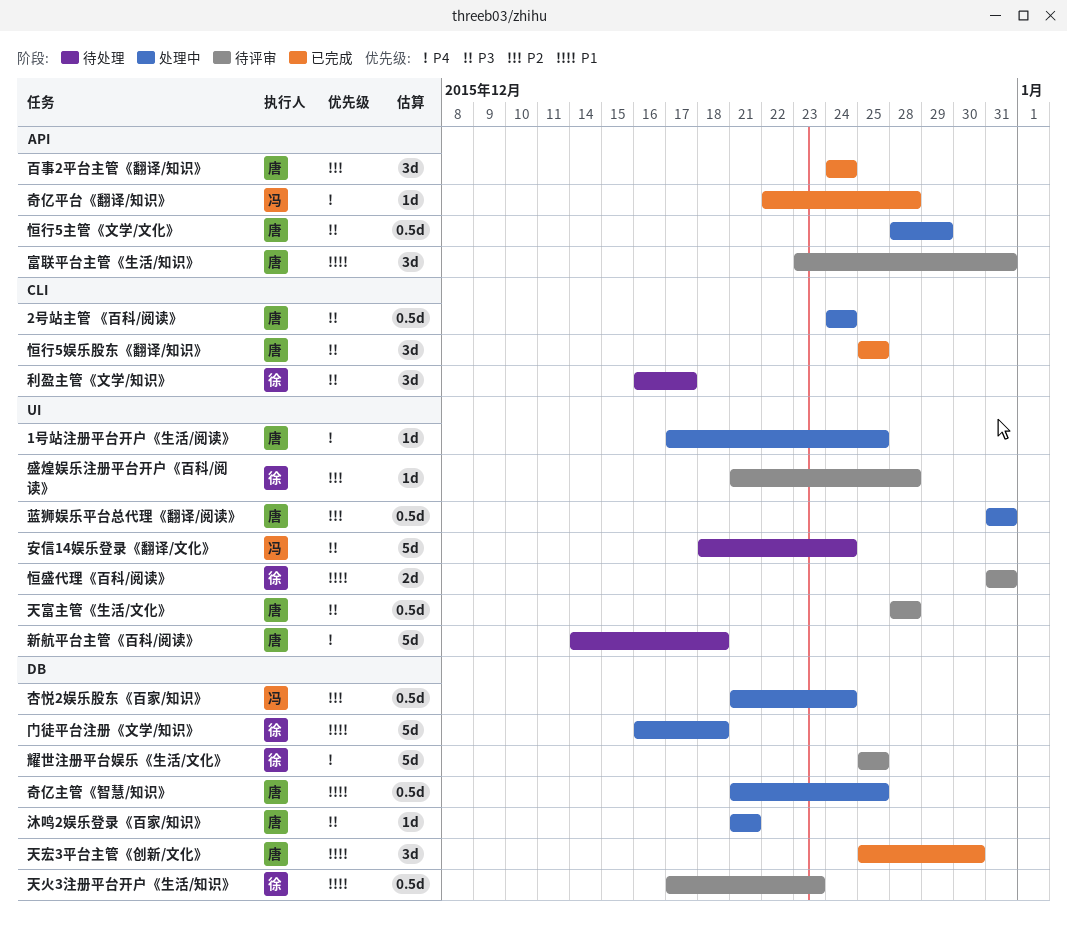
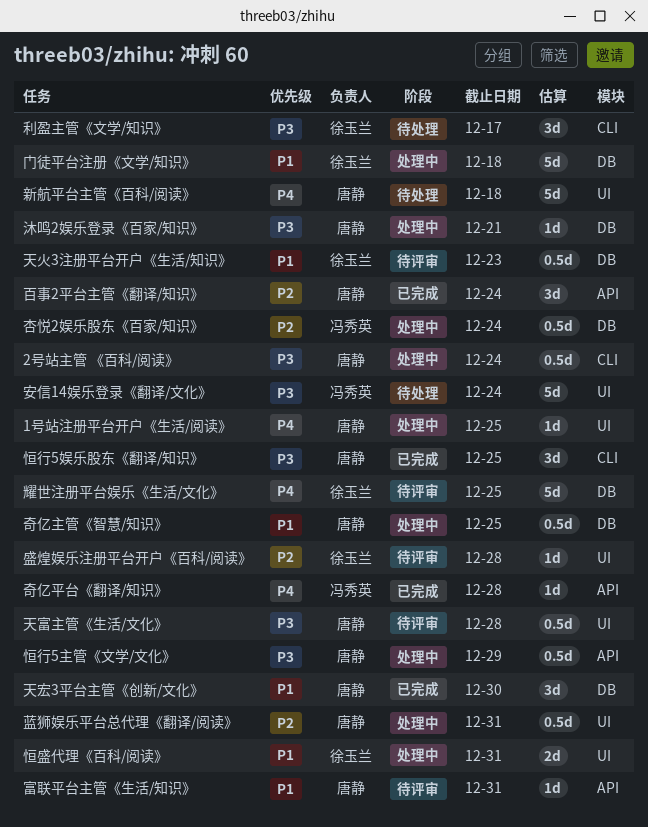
富联平台主管《生活/知识》, estimate: 3d -> 1d
恒盛代理《百科/阅读》, status: 待评审 -> 处理中

